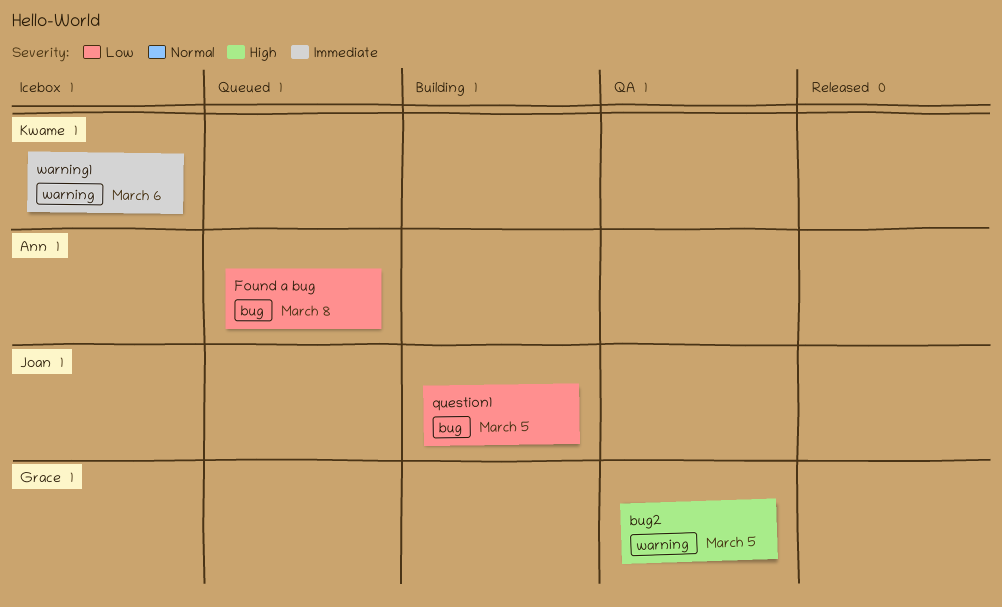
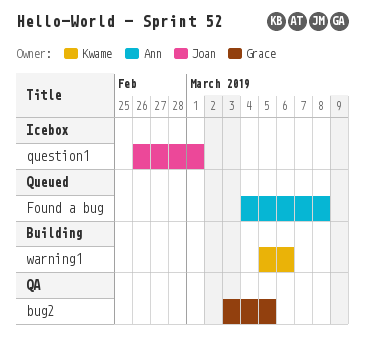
question1, status: Building -> Icebox
question1, due: Mar 5 -> Mar 1
warning1, status: Icebox -> Building

